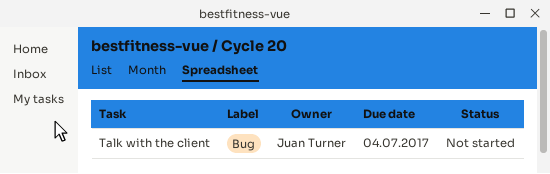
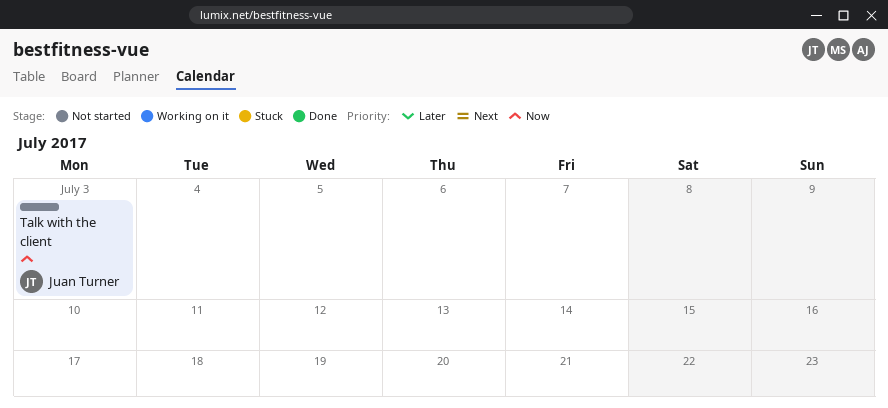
Talk with the client, due: Jul 4 -> Jul 3

